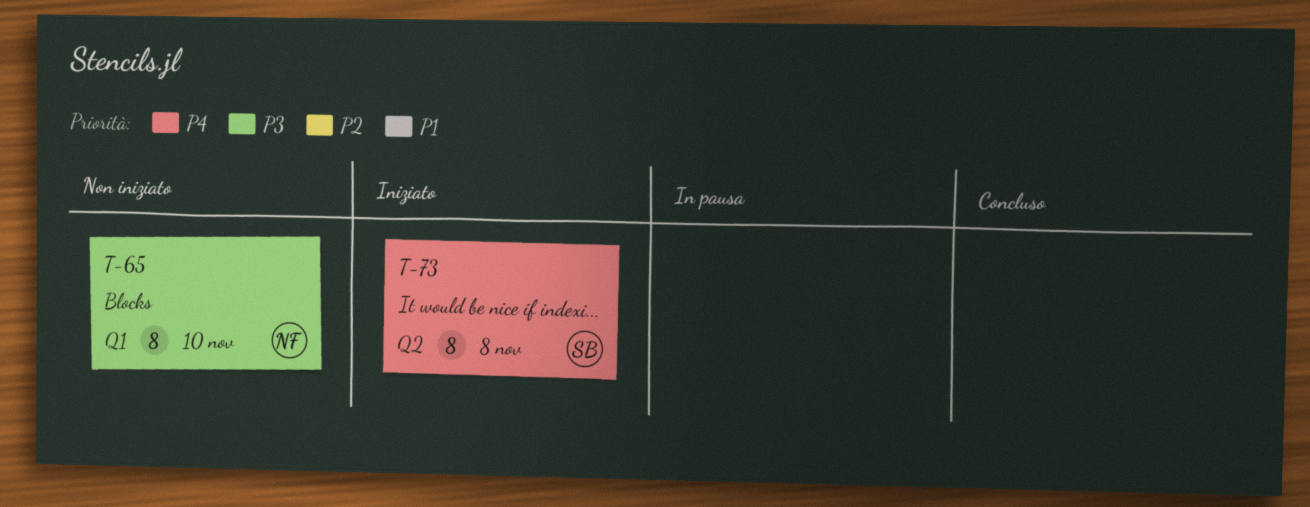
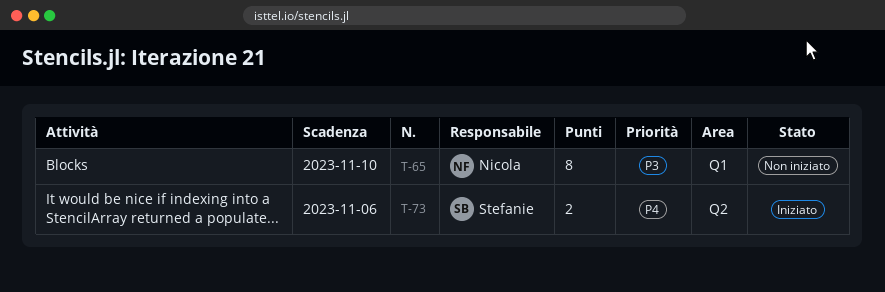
T-73, estimate: 8 -> 2
T-73, due: Nov 8 -> Nov 6

